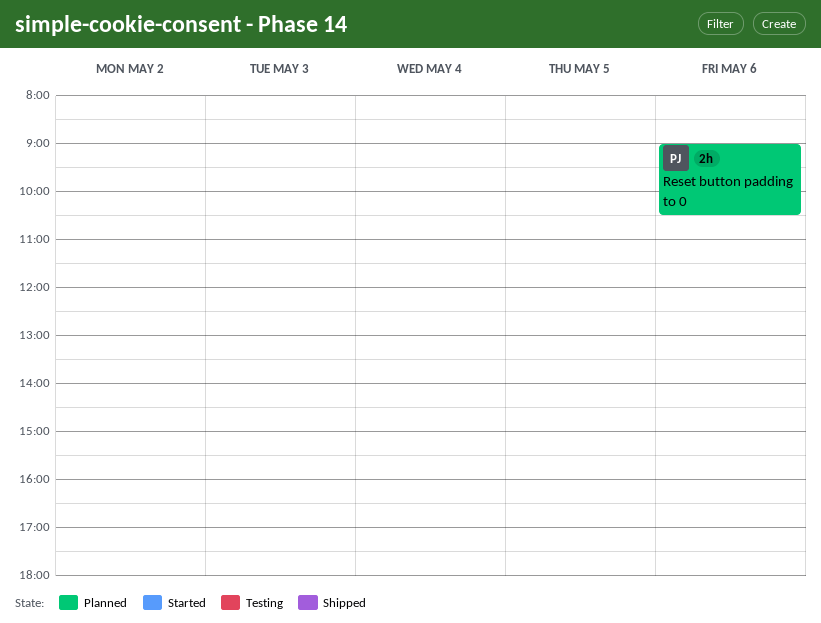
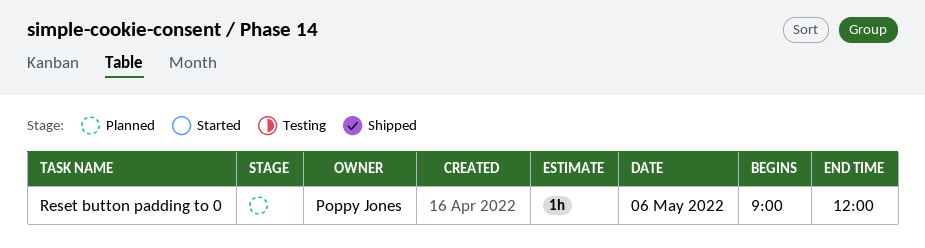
Reset button padding to 0, estimate: 2h -> 1h
Reset button padding to 0, ends: 10:30 -> 12:00

